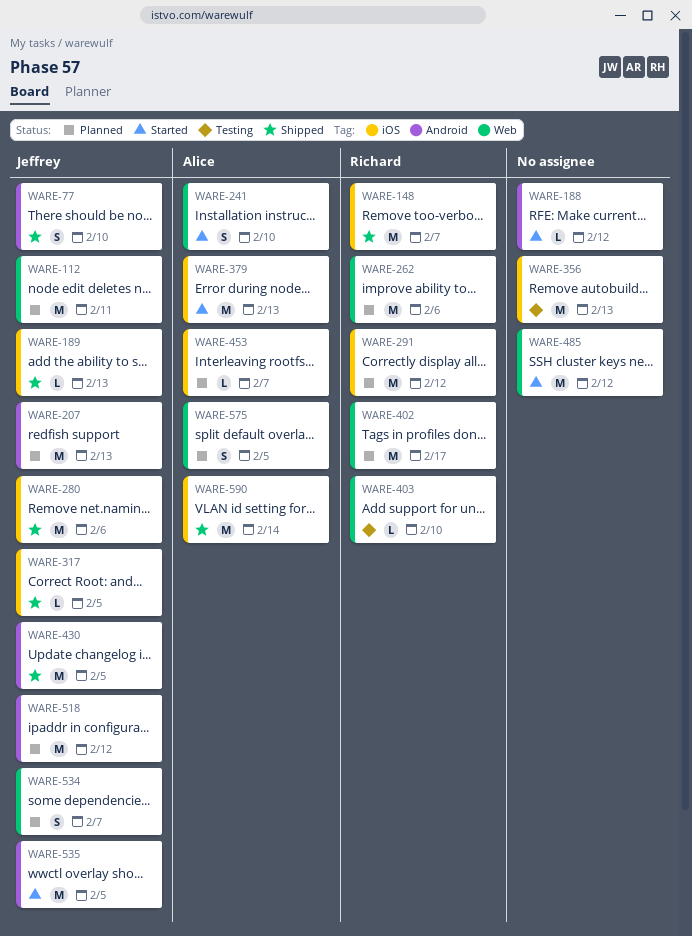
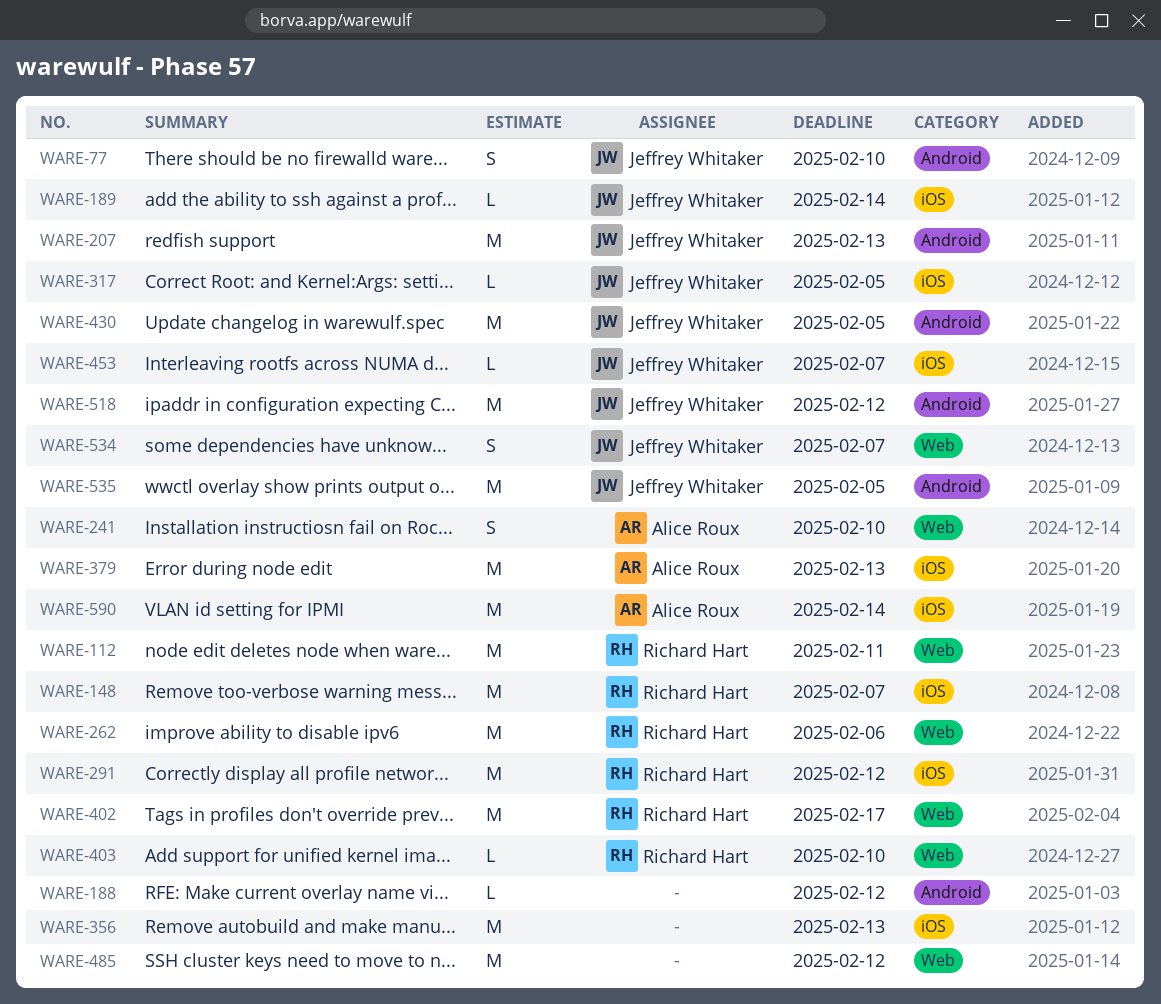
WARE-112, owner: Jeffrey Whitaker -> Richard Hart
WARE-189, due: Feb 13 -> Feb 14
WARE-280: present -> none
WARE-453, owner: Alice Roux -> Jeffrey Whitaker
WARE-575: present -> none

